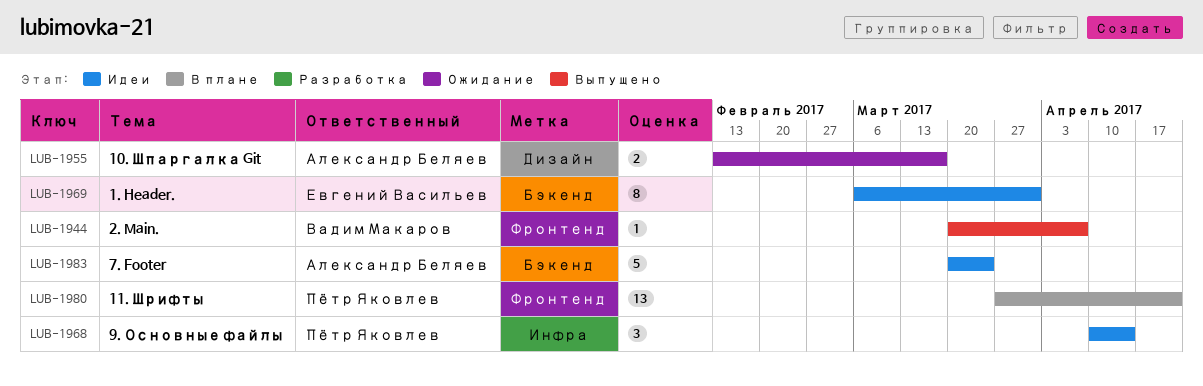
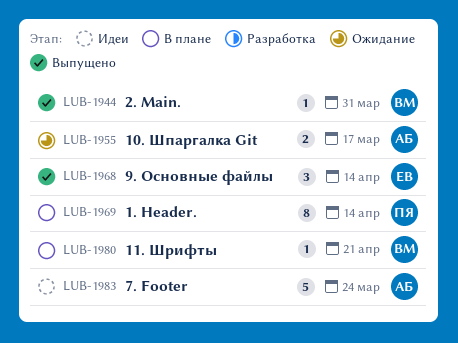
LUB-1944, due: Apr 7 -> Mar 31
LUB-1968, status: Идеи -> Выпущено
LUB-1968, owner: Пётр Яковлев -> Евгений Васильев
LUB-1969, status: Идеи -> В плане
LUB-1969, owner: Евгений Васильев -> Пётр Яковлев
LUB-1969, due: Mar 31 -> Apr 14
LUB-1980, owner: Пётр Яковлев -> Вадим Макаров
LUB-1980, estimate: 13 -> 1

